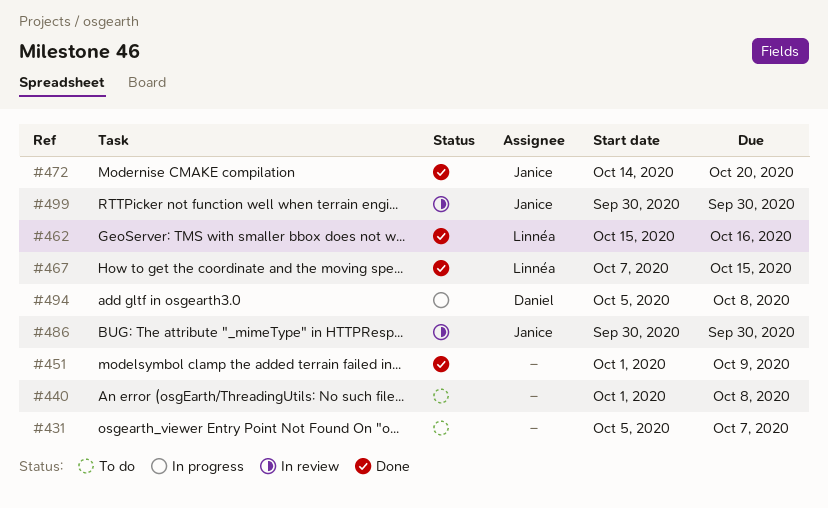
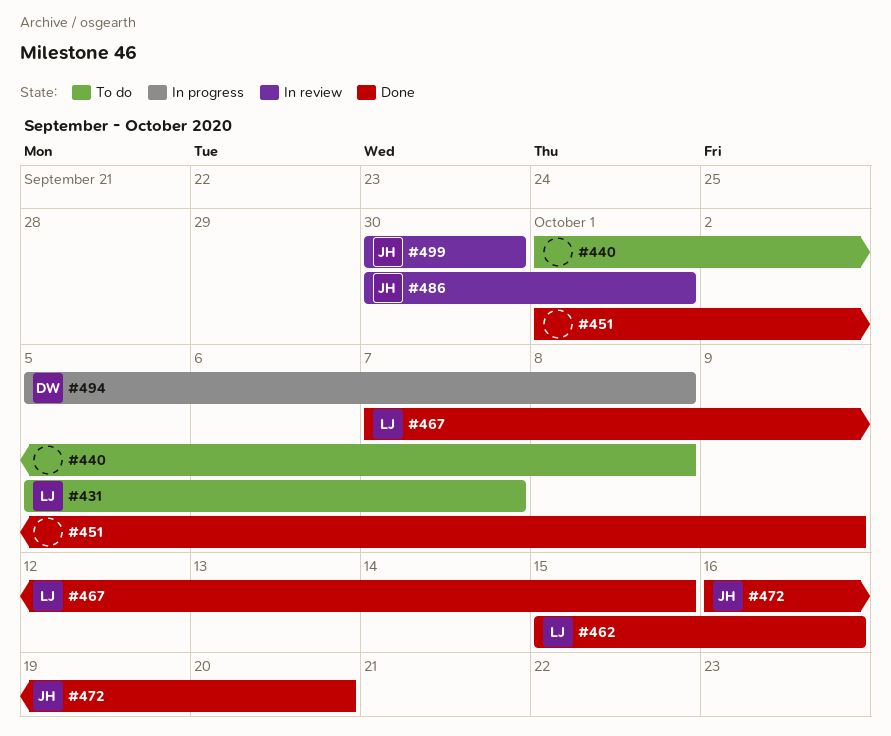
#431, owner: none -> Linnéa
#472, start: Oct 14 -> Oct 16
#486, due: Sep 30 -> Oct 1

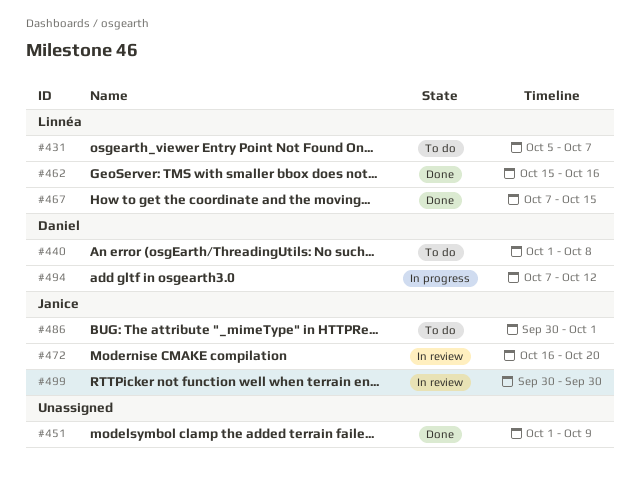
#440, owner: none -> Daniel
#472, status: Done -> In review
#486, status: In review -> To do
#494, start: Oct 5 -> Oct 7
#494, due: Oct 8 -> Oct 12

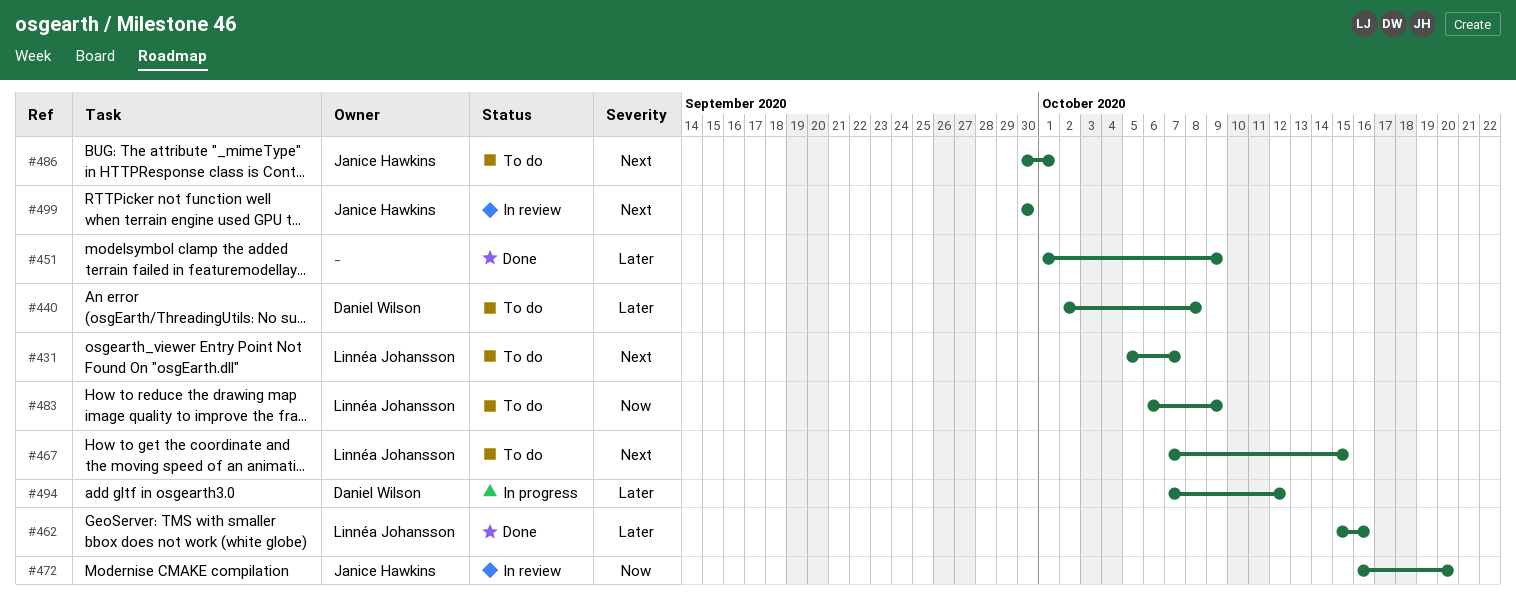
#440, start: Oct 1 -> Oct 2
#467, status: Done -> To do
#483: none -> present

